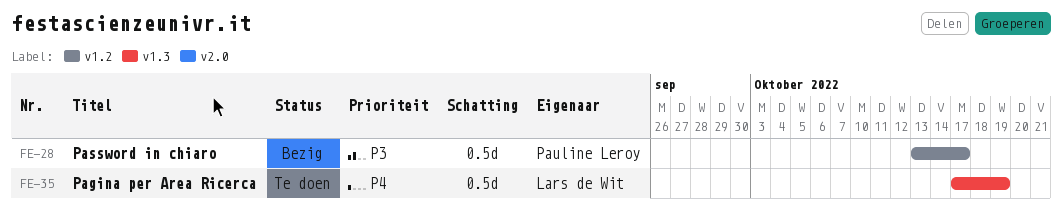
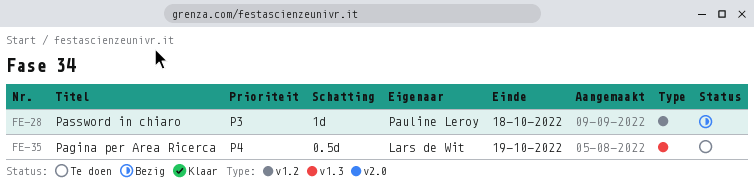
FE-28, estimate: 0.5d -> 1d
FE-28, due: Oct 17 -> Oct 18

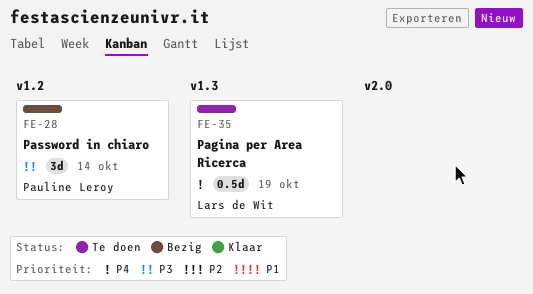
FE-28, estimate: 1d -> 3d
FE-28, due: Oct 18 -> Oct 14

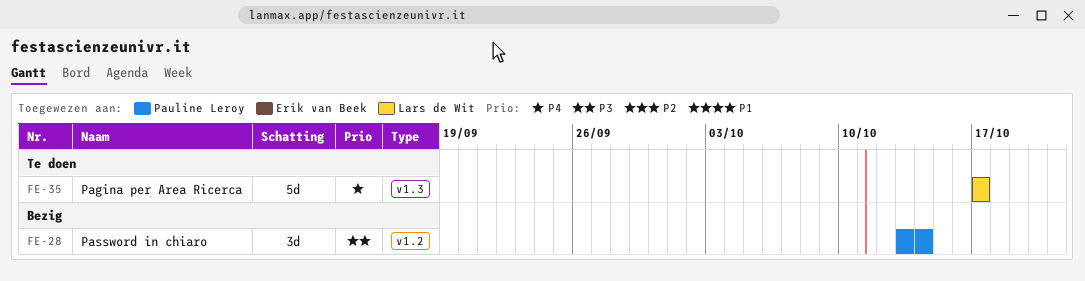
FE-35, estimate: 0.5d -> 5d
FE-35, due: Oct 19 -> Oct 17

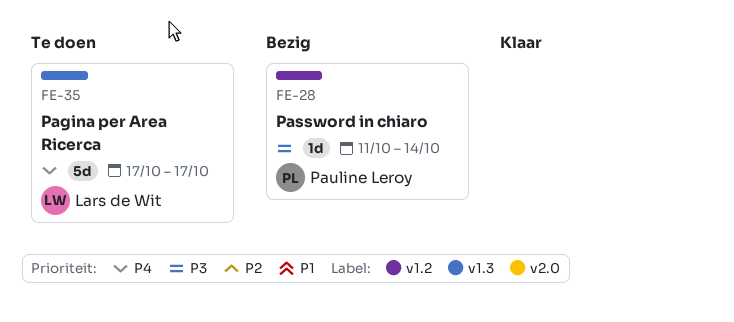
FE-28, estimate: 3d -> 1d
FE-28, start: Oct 13 -> Oct 11

